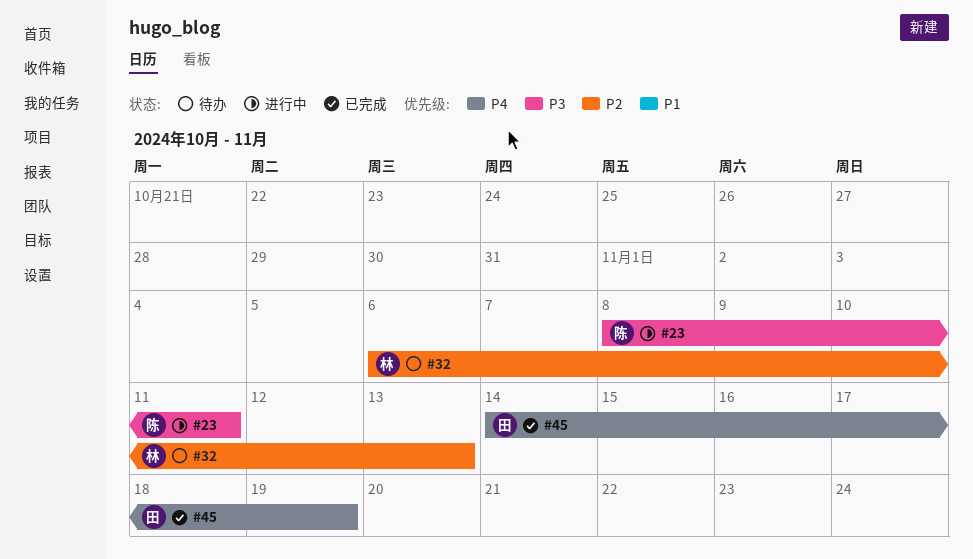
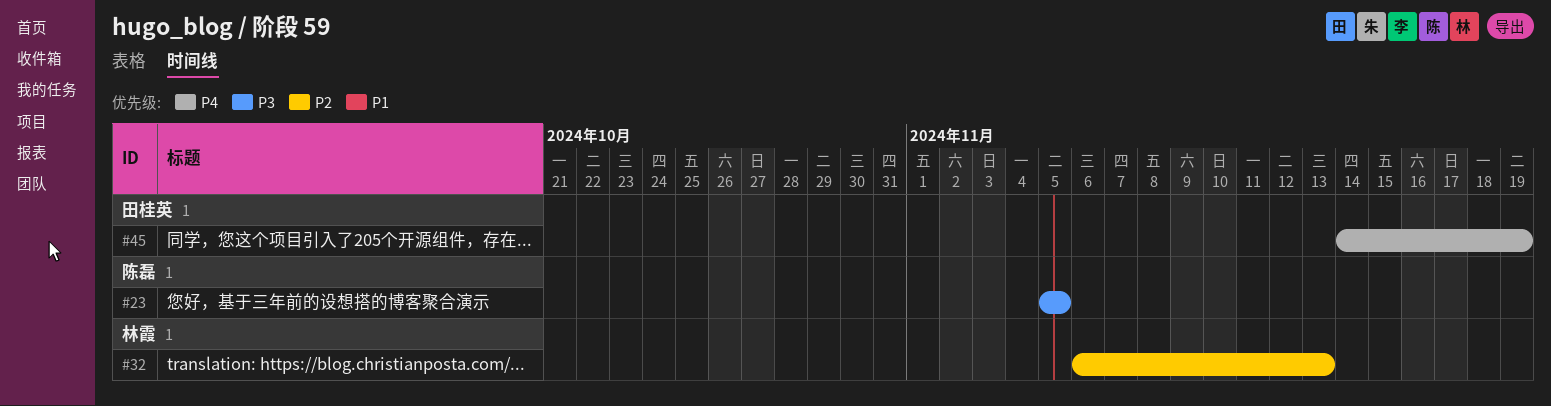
#23, start: Nov 8 -> Nov 5
#23, due: Nov 11 -> Nov 5

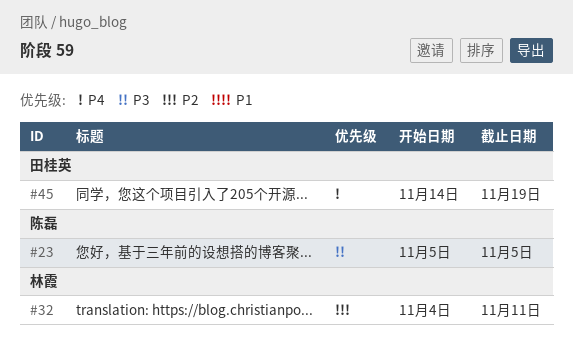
#32, start: Nov 6 -> Nov 4
#32, due: Nov 13 -> Nov 11

